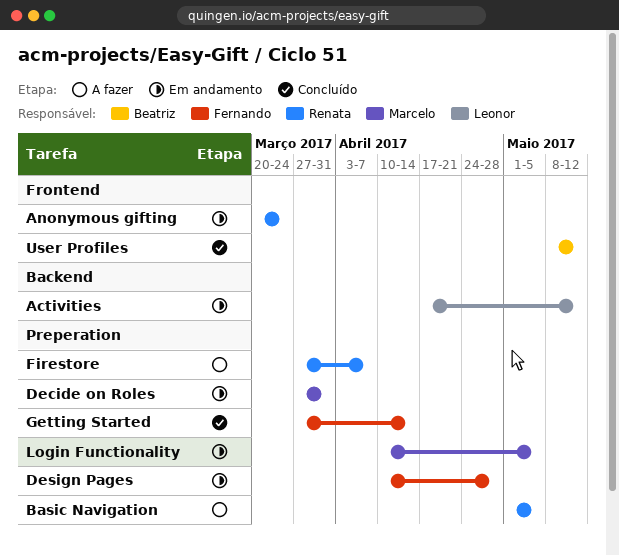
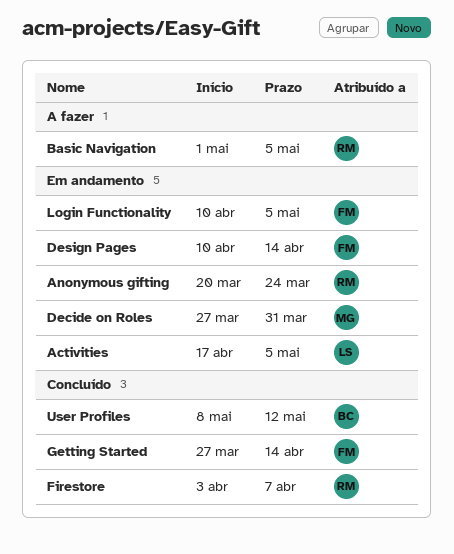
Activities, due: May 12 -> May 5
Design Pages, due: Apr 28 -> Apr 14
Firestore, status: A fazer -> Concluído
Firestore, start: Mar 27 -> Apr 3
Login Functionality, owner: Marcelo -> Fernando

